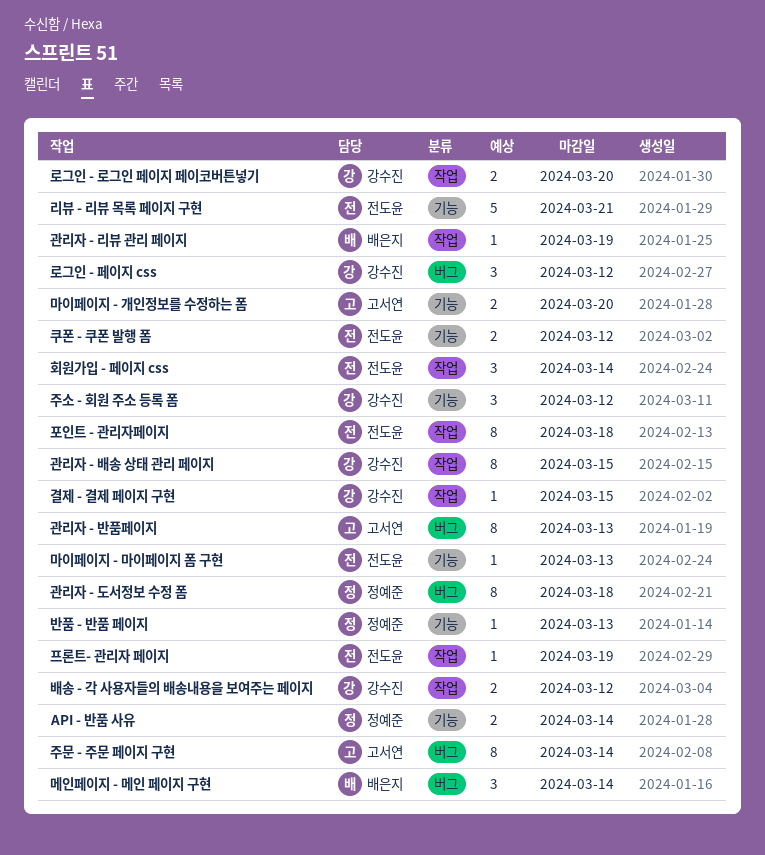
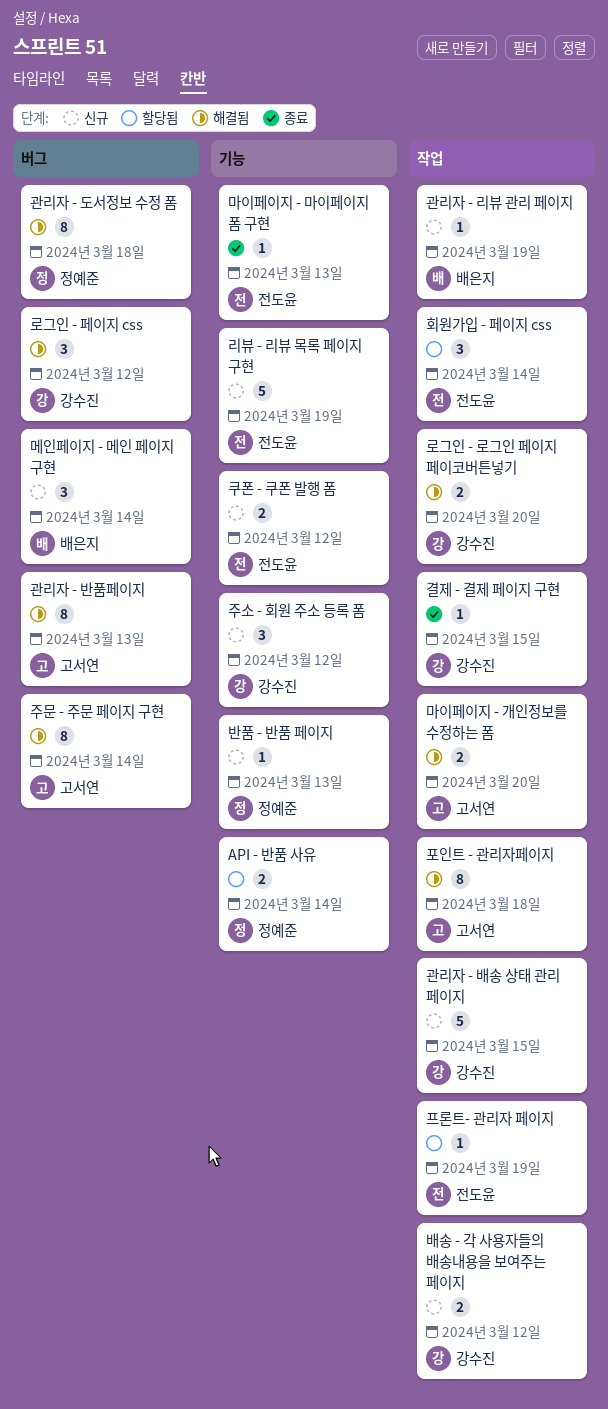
관리자 - 배송 상태 관리 페이지, estimate: 8 -> 5
리뷰 - 리뷰 목록 페이지 구현, due: Mar 21 -> Mar 19
마이페이지 - 개인정보를 수정하는 폼, label: 기능 -> 작업
포인트 - 관리자페이지, owner: 전도윤 -> 고서연

